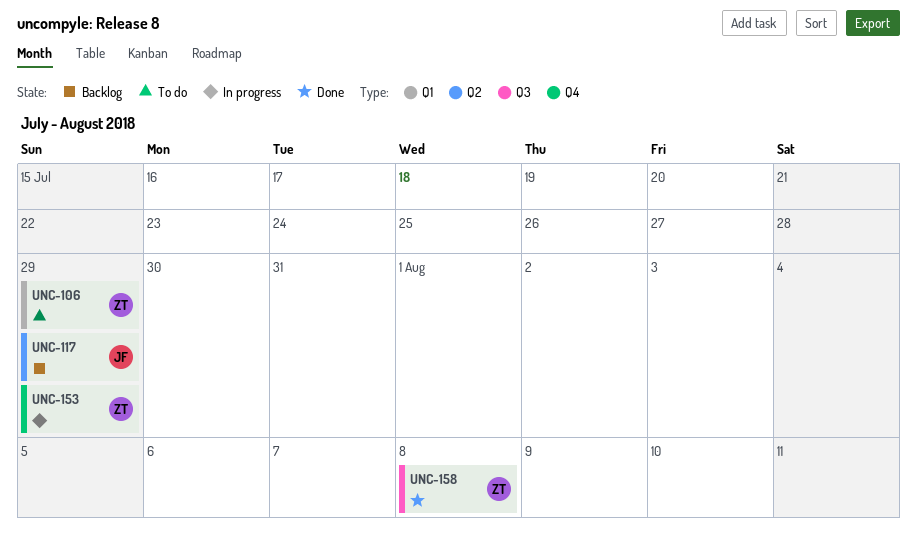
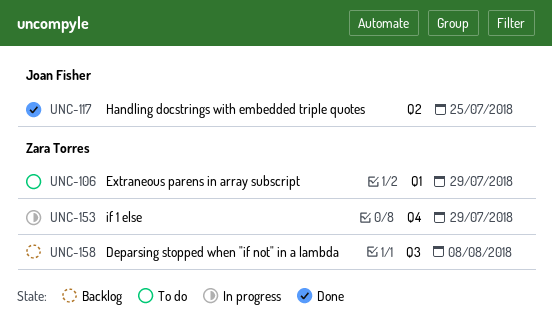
UNC-117, status: Backlog -> Done
UNC-117, due: Jul 29 -> Jul 25
UNC-158, status: Done -> Backlog

